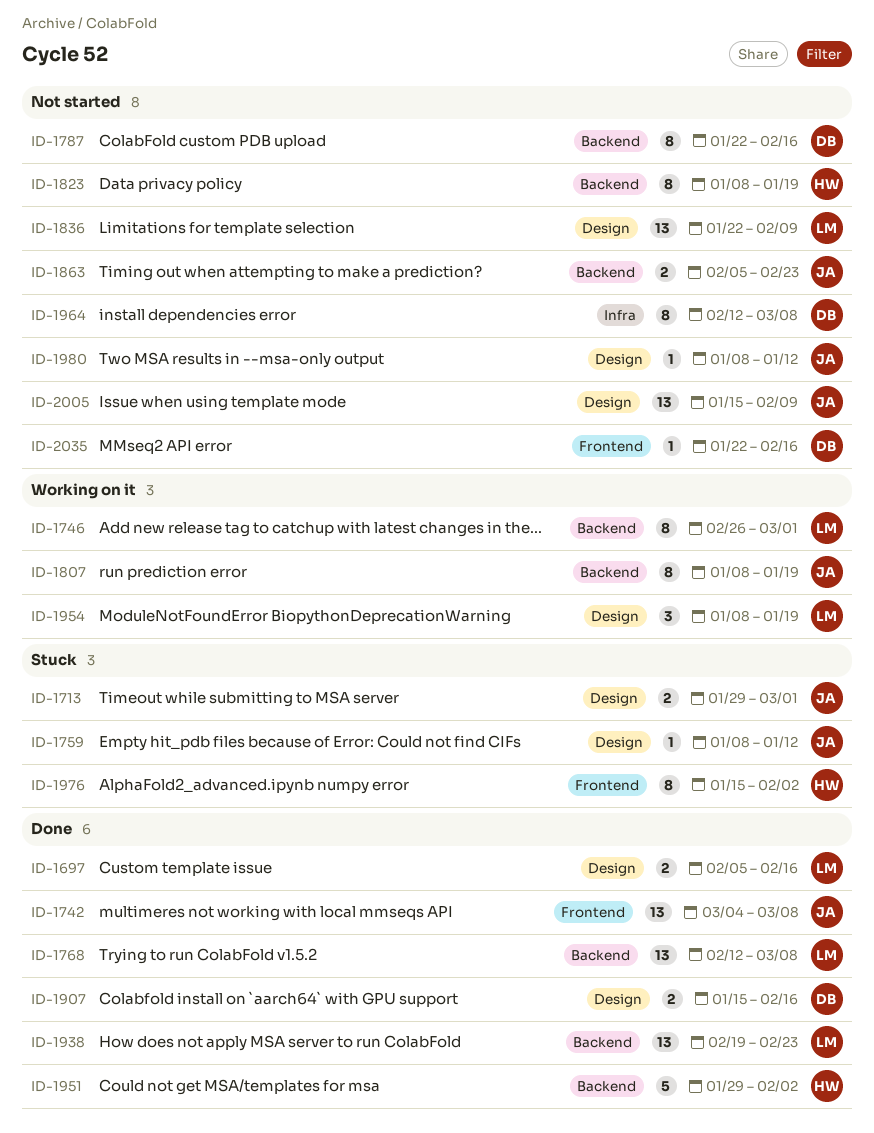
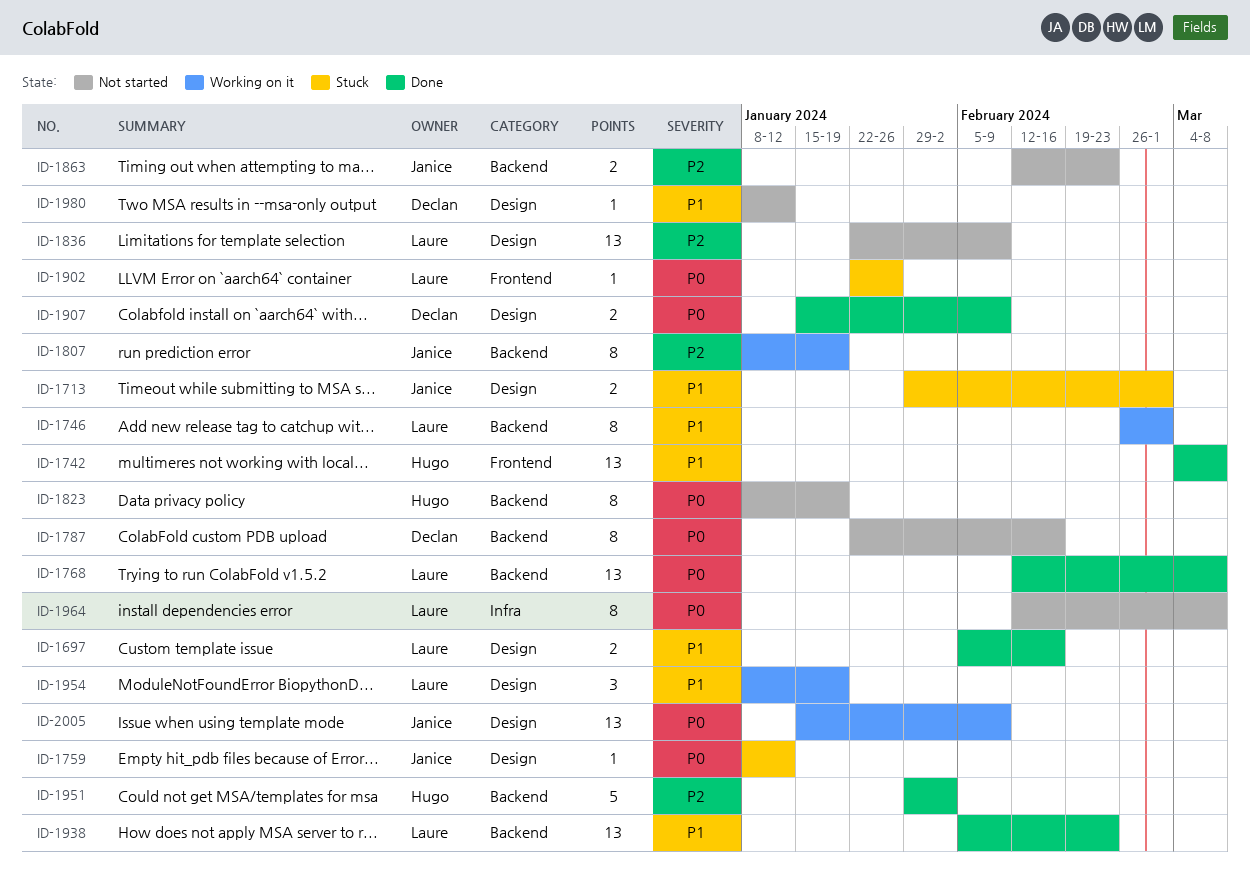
ID-1742, owner: Janice -> Hugo
ID-1863, start: Feb 5 -> Feb 12
ID-1902: none -> present
ID-1907, due: Feb 16 -> Feb 9
ID-1938, start: Feb 19 -> Feb 5
ID-1964, owner: Declan -> Laure
ID-1976: present -> none
ID-1980, owner: Janice -> Declan
ID-2005, status: Not started -> Working on it
ID-2035: present -> none

